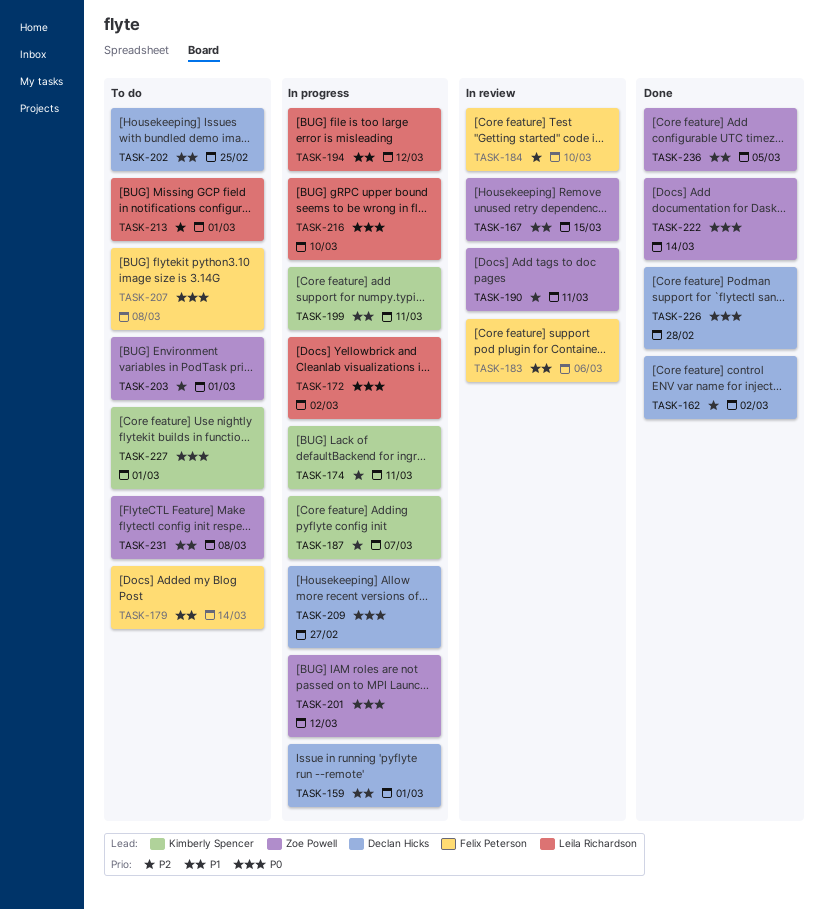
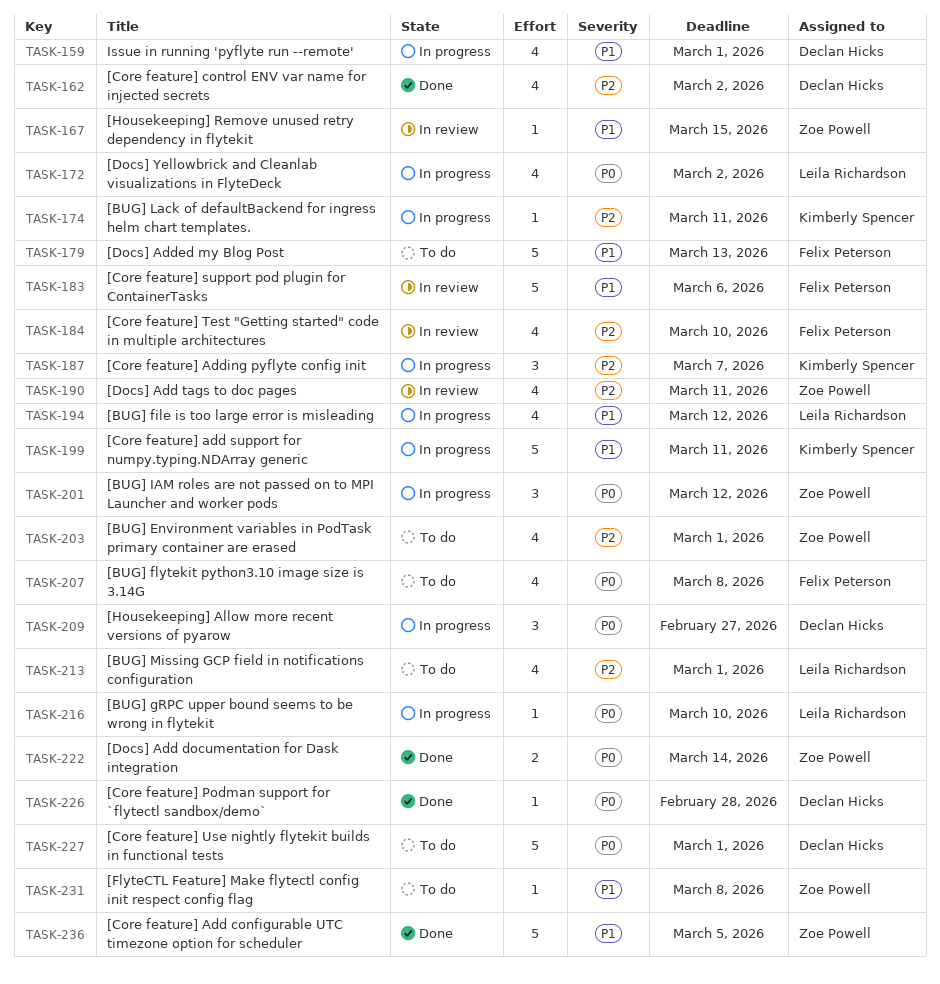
TASK-179, due: Mar 14 -> Mar 13
TASK-202: present -> none
TASK-227, owner: Kimberly Spencer -> Declan Hicks

